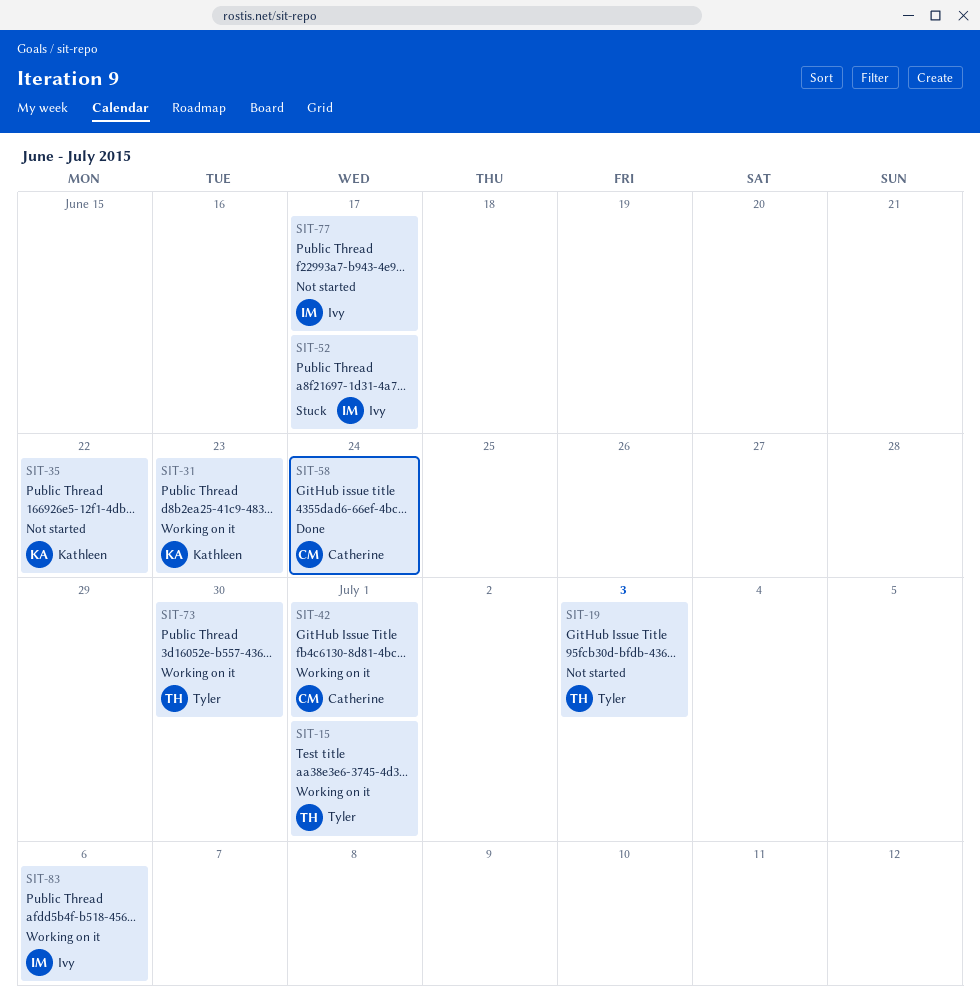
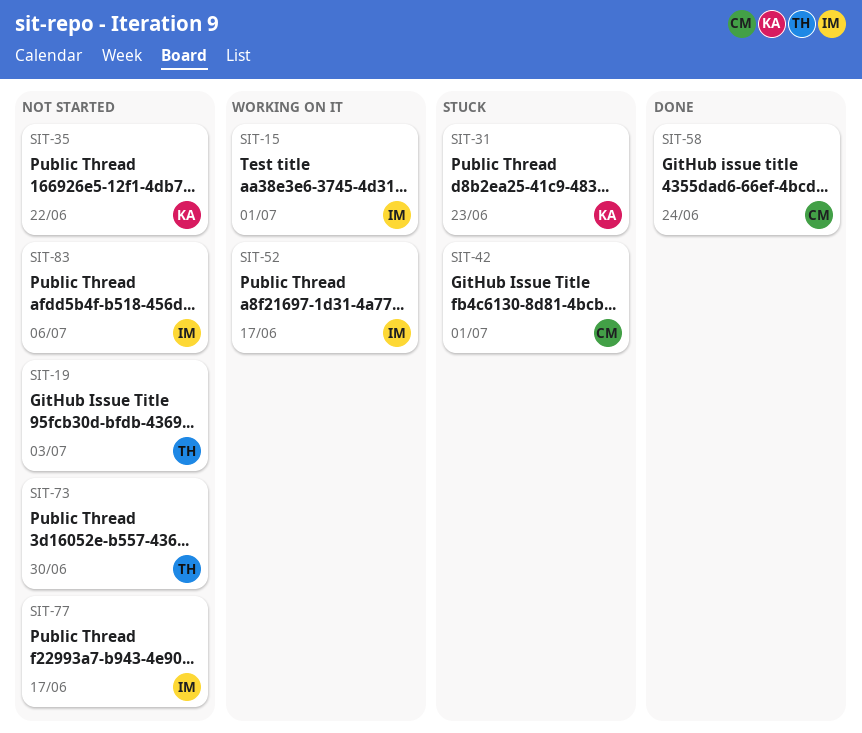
SIT-15, owner: Tyler -> Ivy
SIT-31, status: Working on it -> Stuck
SIT-42, status: Working on it -> Stuck
SIT-52, status: Stuck -> Working on it
SIT-73, status: Working on it -> Not started
SIT-83, status: Working on it -> Not started

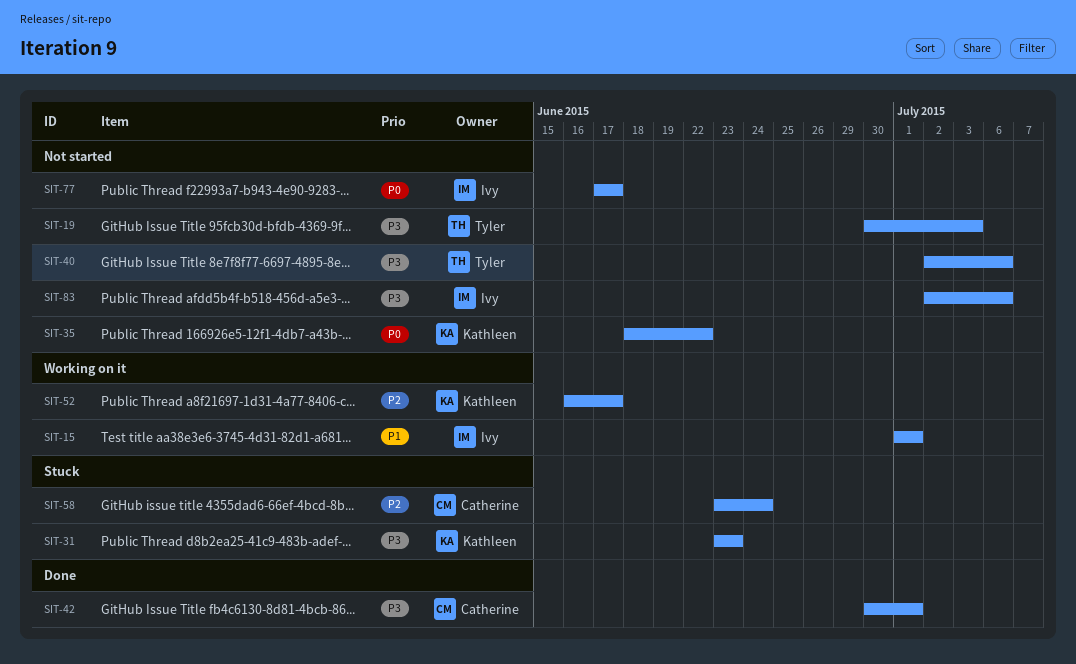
SIT-40: none -> present
SIT-42, status: Stuck -> Done
SIT-52, owner: Ivy -> Kathleen
SIT-58, status: Done -> Stuck
SIT-73: present -> none

